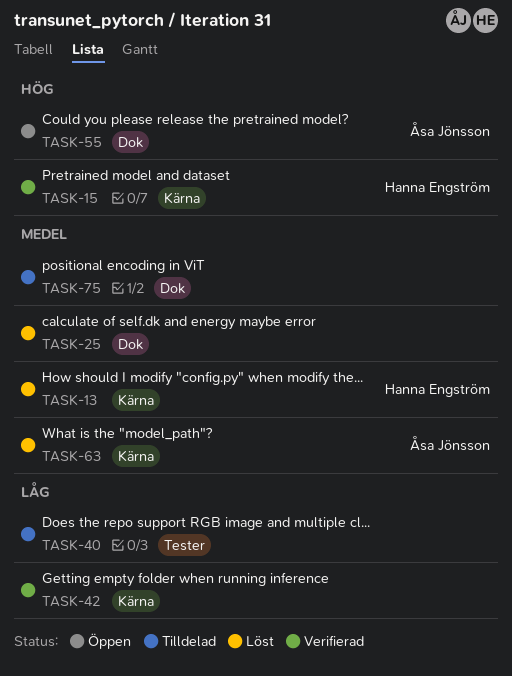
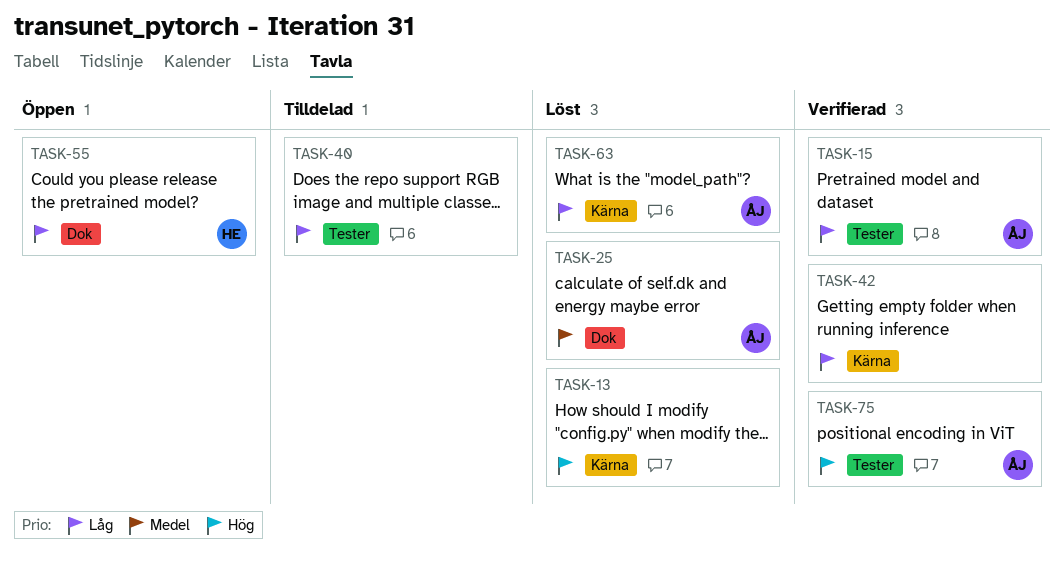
TASK-13, owner: Hanna Engström -> none
TASK-13, priority: Medel -> Hög
TASK-15, owner: Hanna Engström -> Åsa Jönsson
TASK-15, priority: Hög -> Låg
TASK-15, label: Kärna -> Tester
TASK-25, owner: none -> Åsa Jönsson
TASK-55, owner: Åsa Jönsson -> Hanna Engström
TASK-55, priority: Hög -> Låg
TASK-63, priority: Medel -> Låg
TASK-75, status: Tilldelad -> Verifierad
TASK-75, owner: none -> Åsa Jönsson
TASK-75, priority: Medel -> Hög
TASK-75, label: Dok -> Tester

